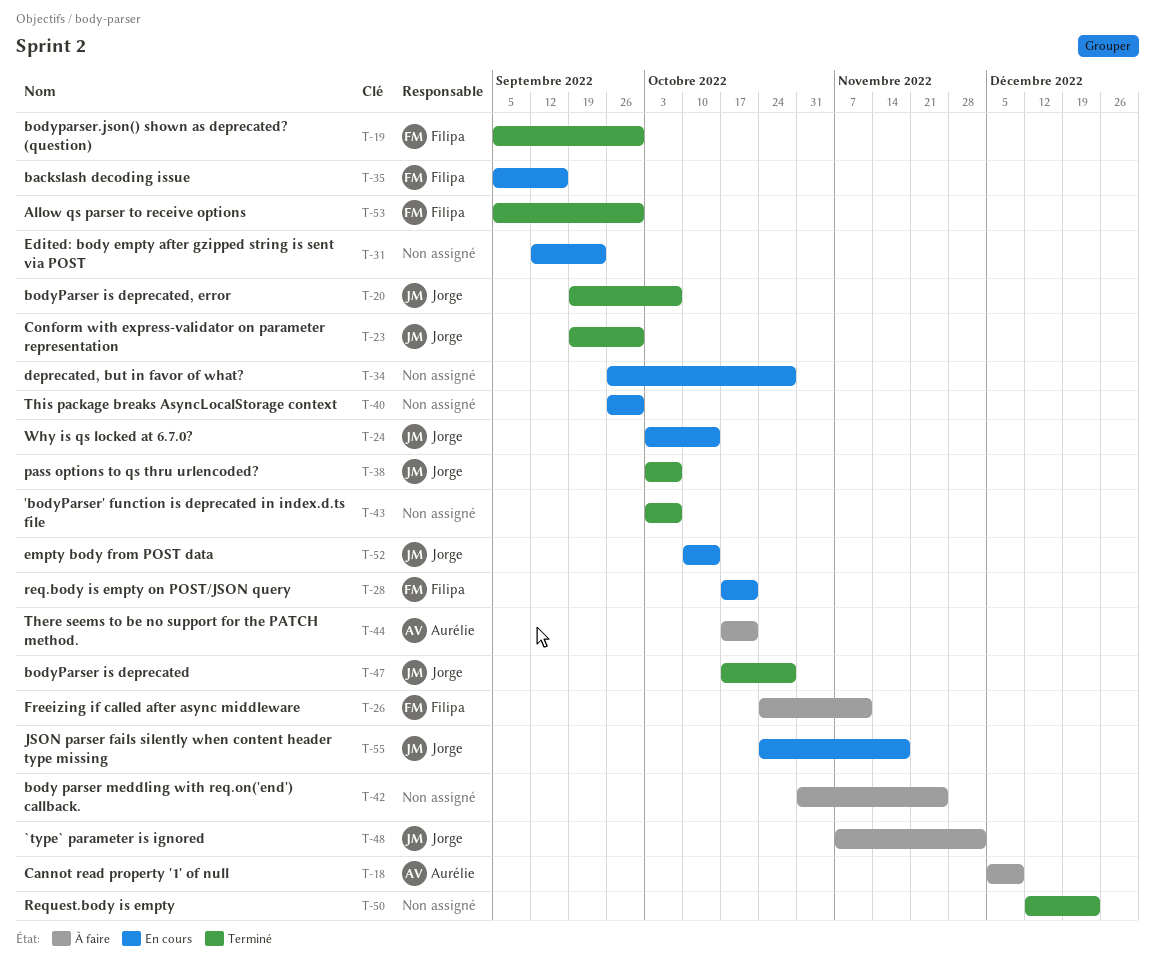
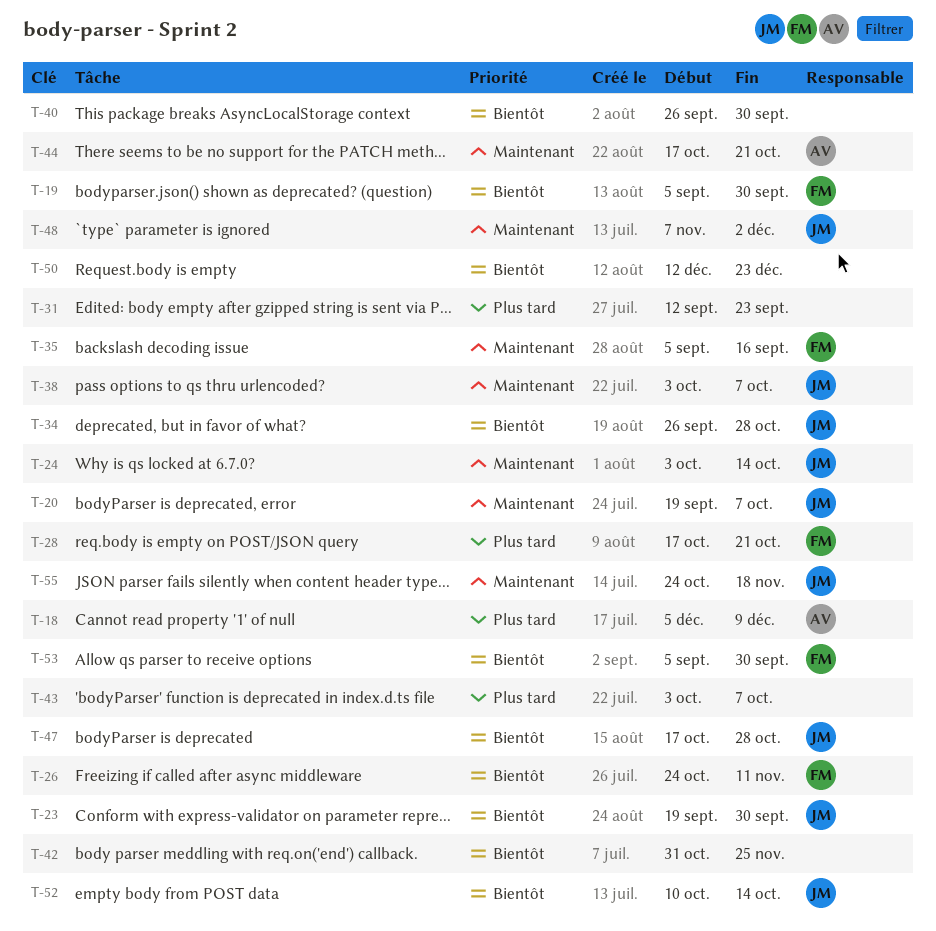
T-34, owner: none -> Jorge

